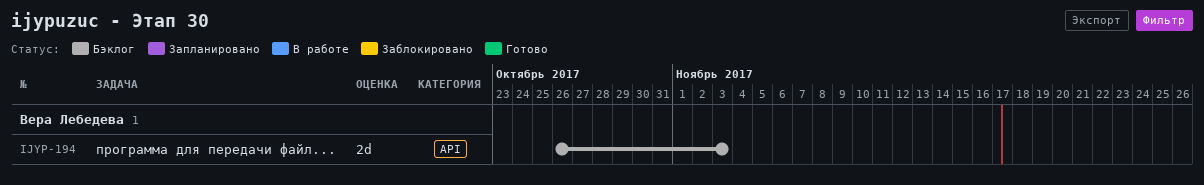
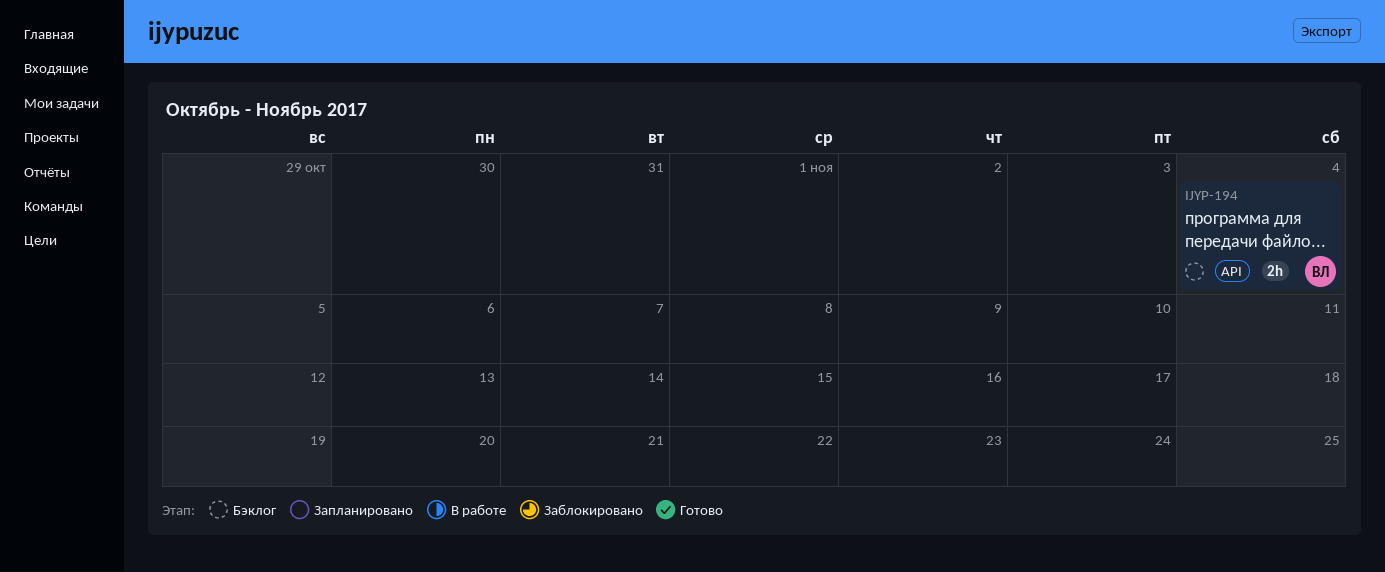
IJYP-194, estimate: 2d -> 2h
IJYP-194, due: Nov 3 -> Nov 4

